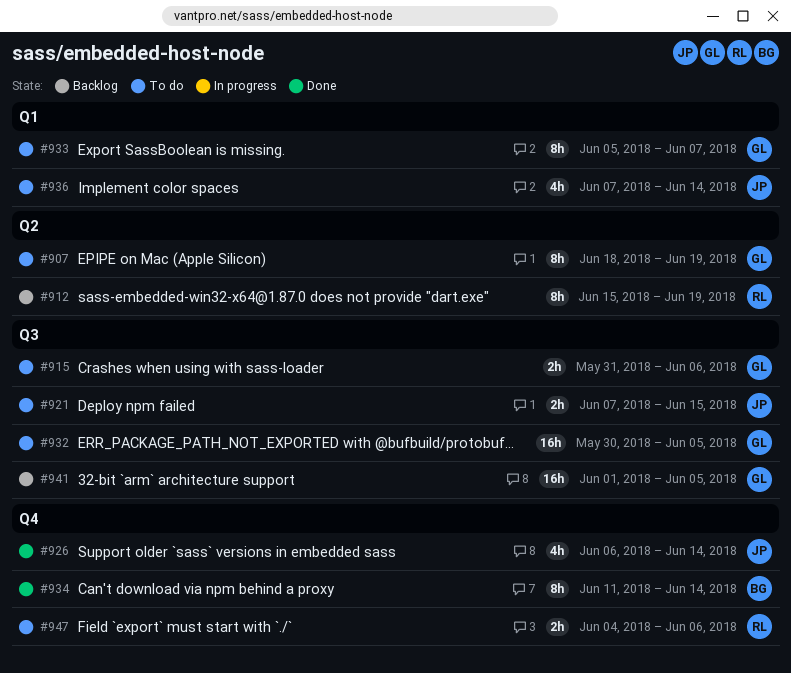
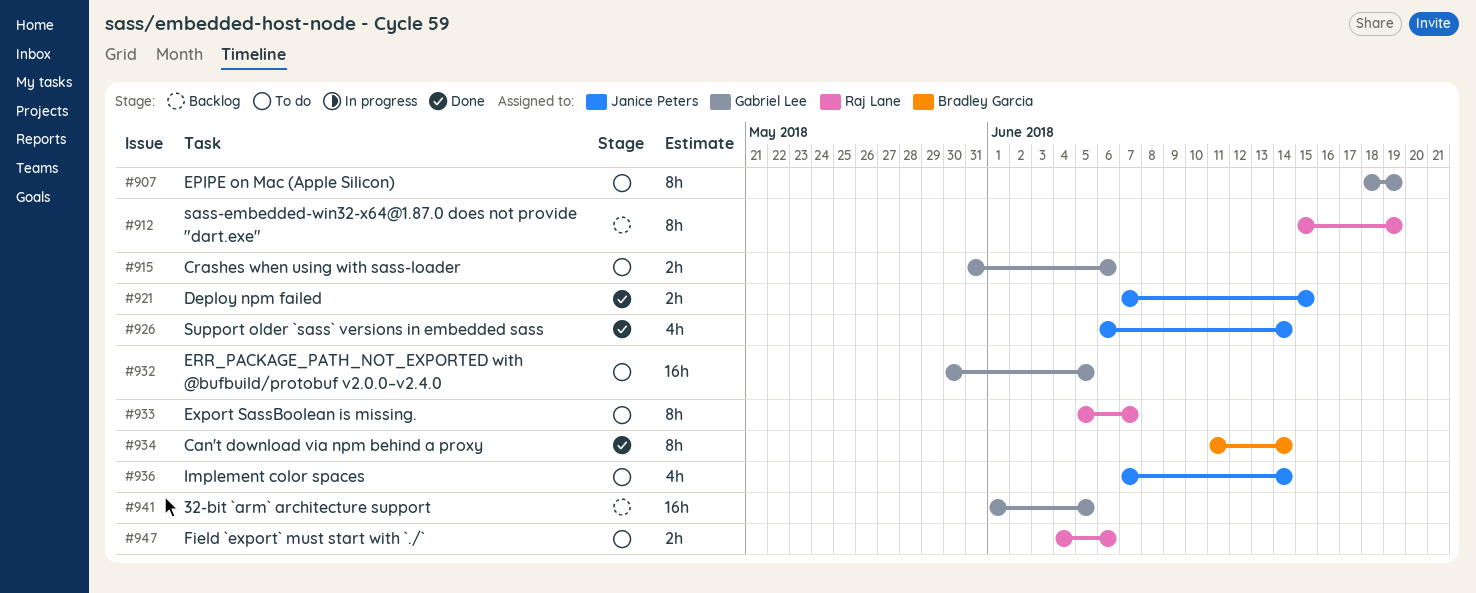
#921, status: To do -> Done
#933, owner: Gabriel Lee -> Raj Lane

